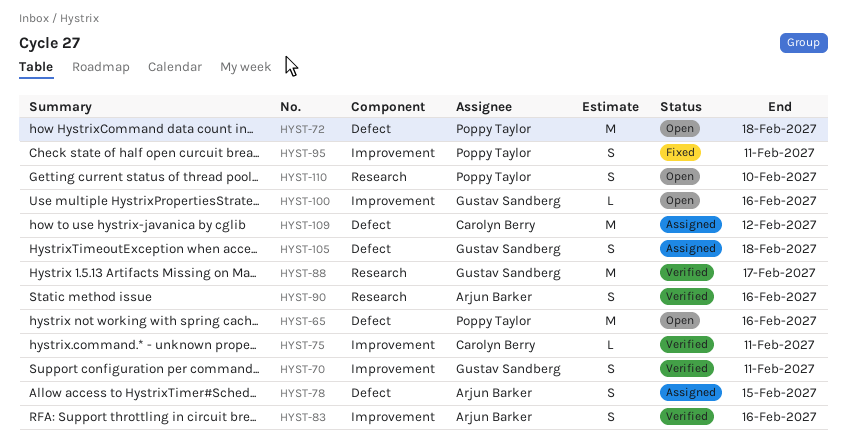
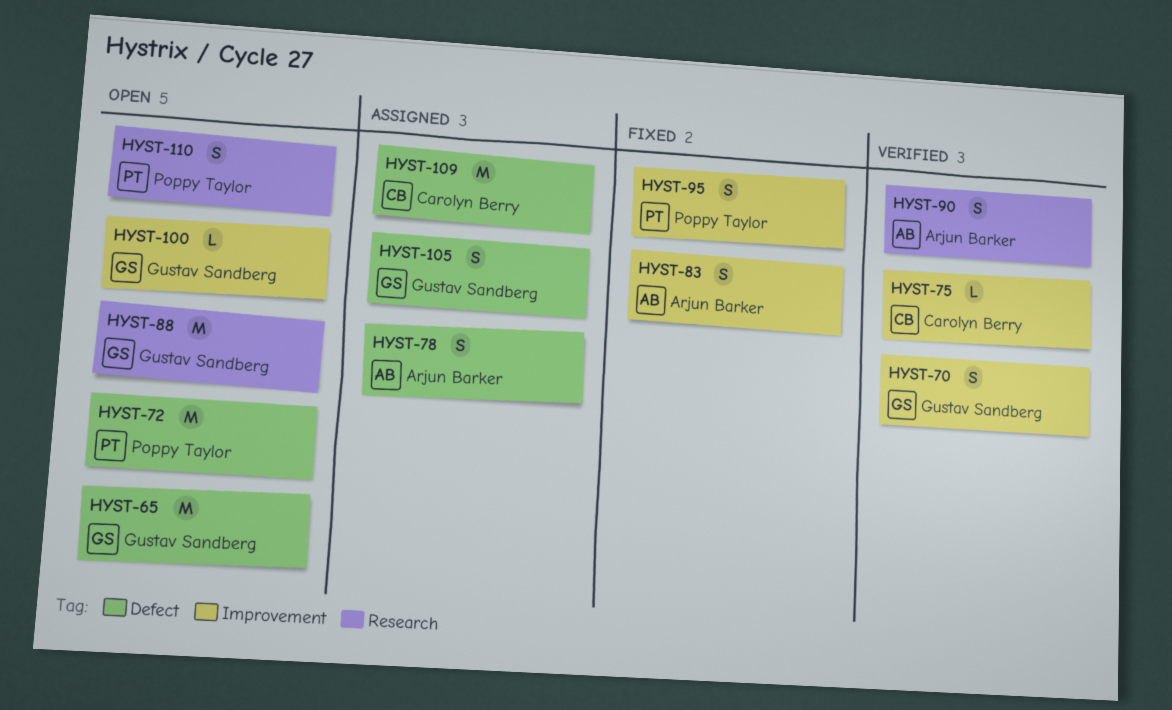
HYST-65, owner: Poppy Taylor -> Gustav Sandberg
HYST-83, status: Verified -> Fixed
HYST-88, status: Verified -> Open

